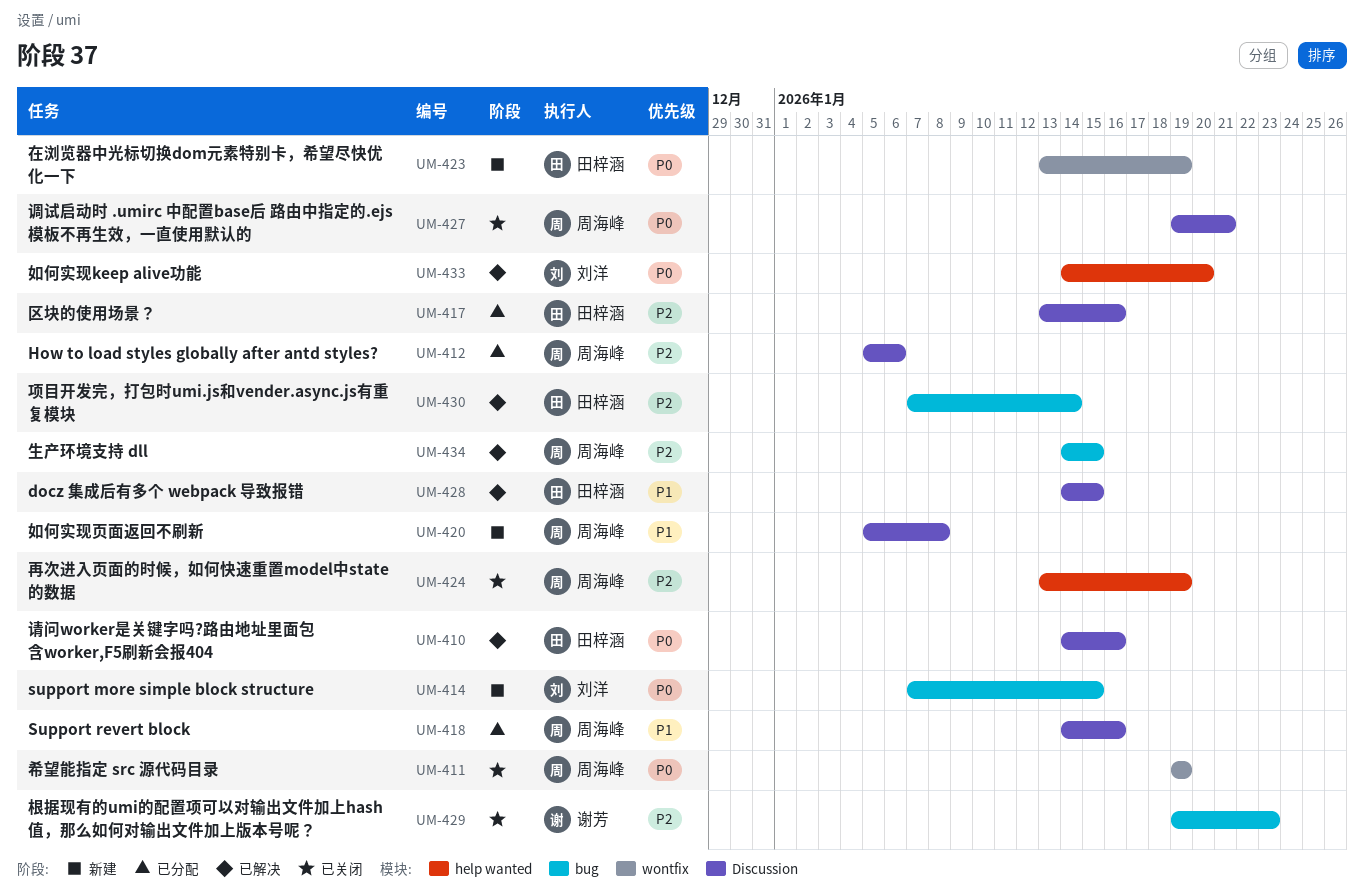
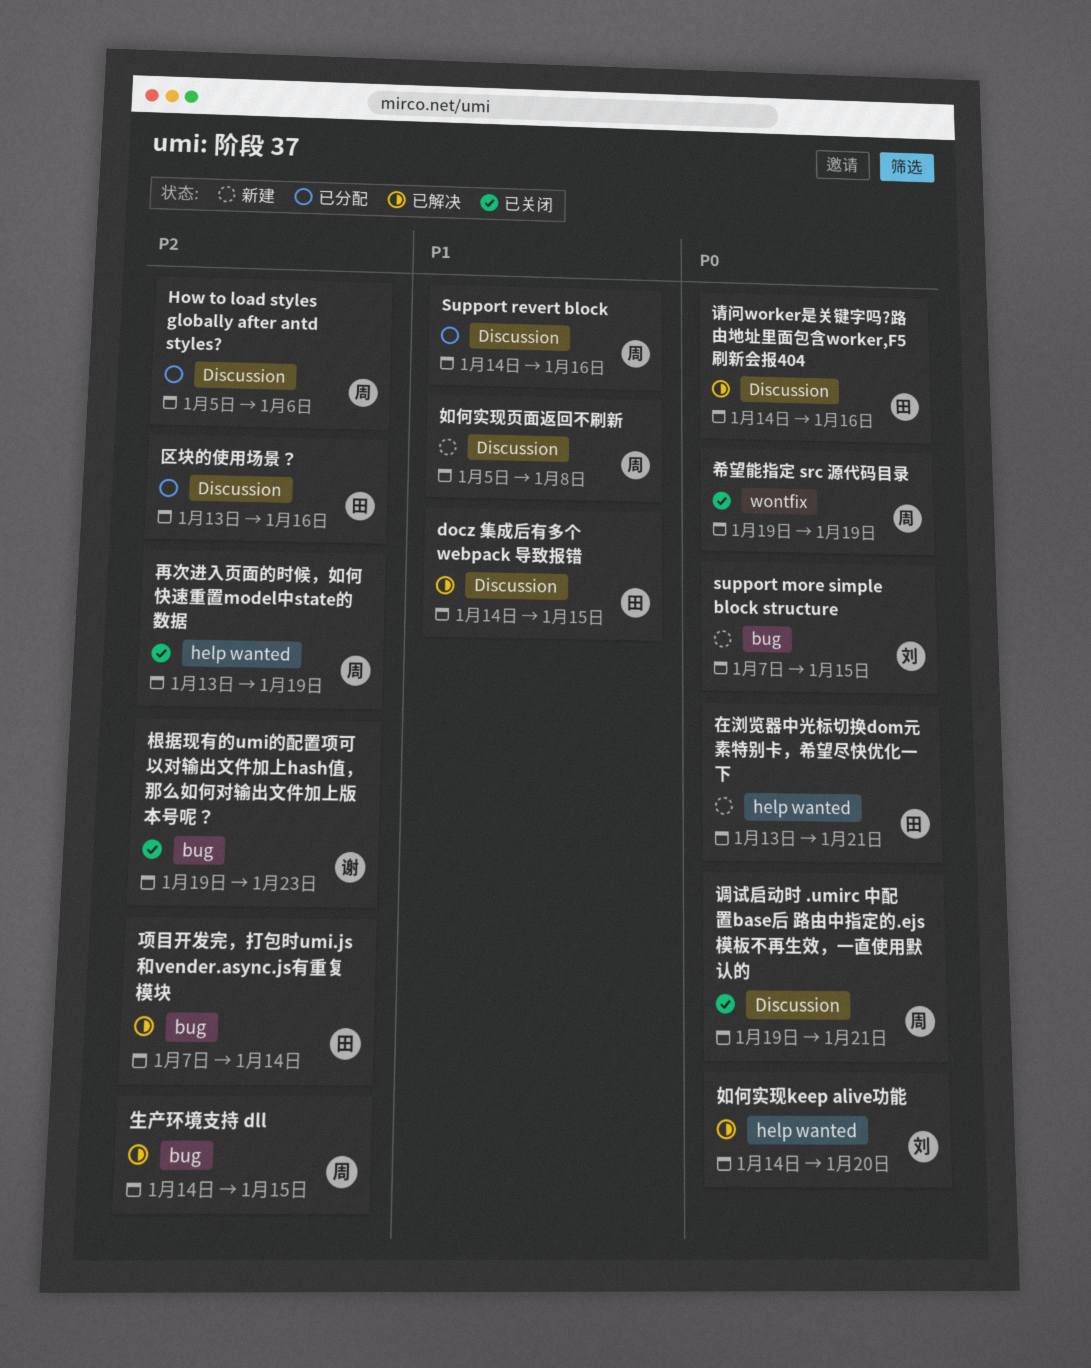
在浏览器中光标切换dom元素特别卡，希望尽快优化一下, label: wontfix -> help wanted
在浏览器中光标切换dom元素特别卡，希望尽快优化一下, due: Jan 19 -> Jan 21

